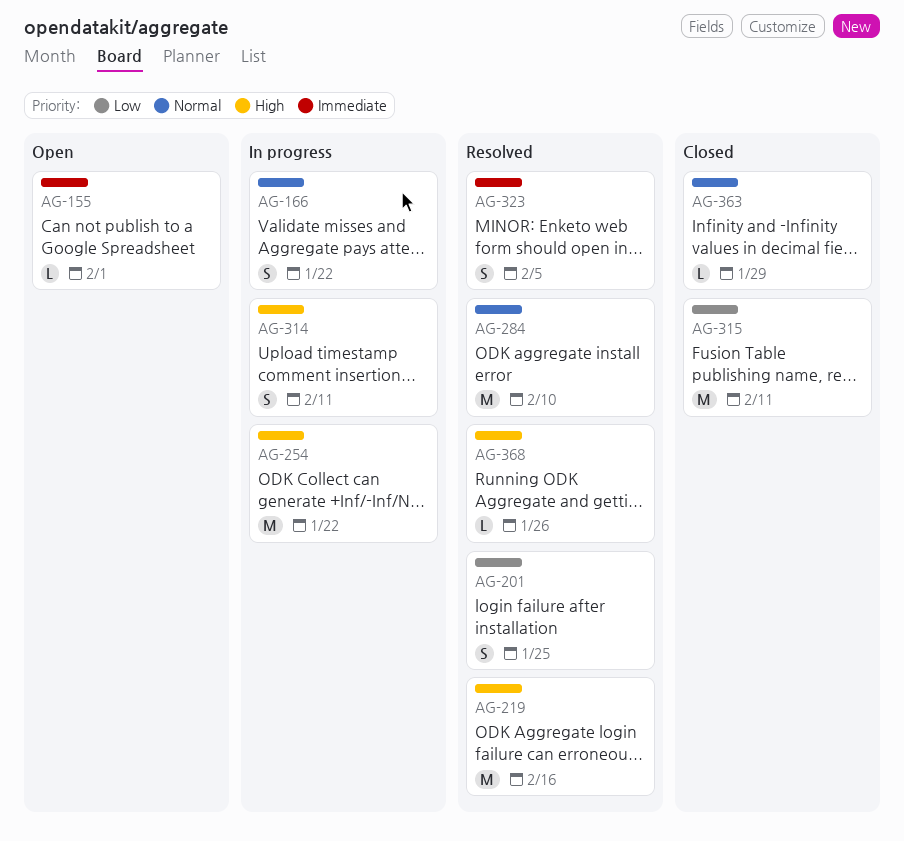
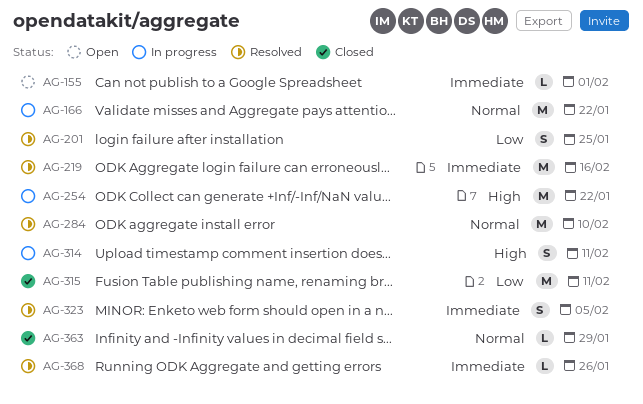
AG-166, estimate: S -> M
AG-219, priority: High -> Immediate
AG-368, priority: High -> Immediate

